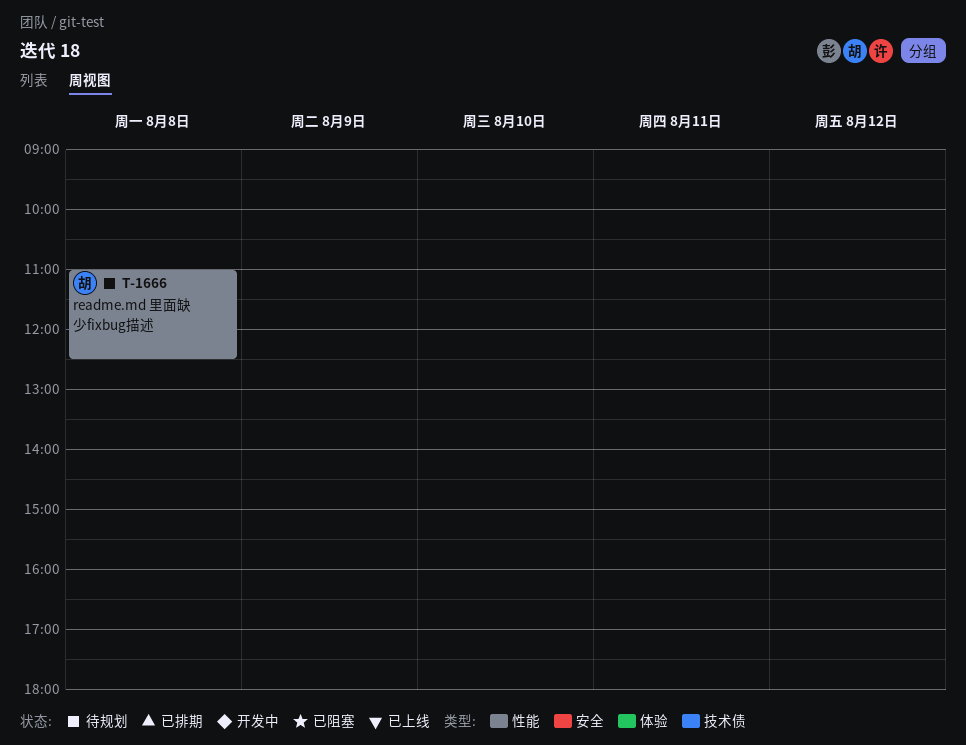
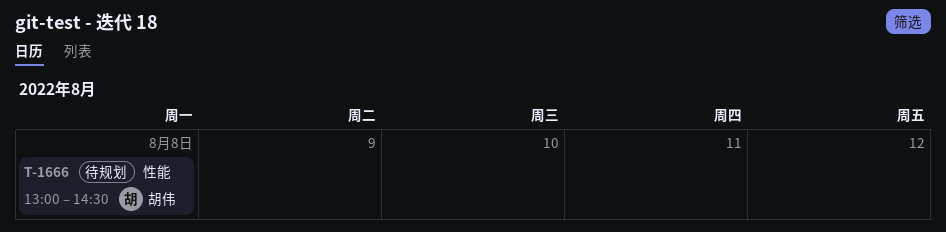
T-1666, begins: 11:00 -> 13:00
T-1666, ends: 12:30 -> 14:30

